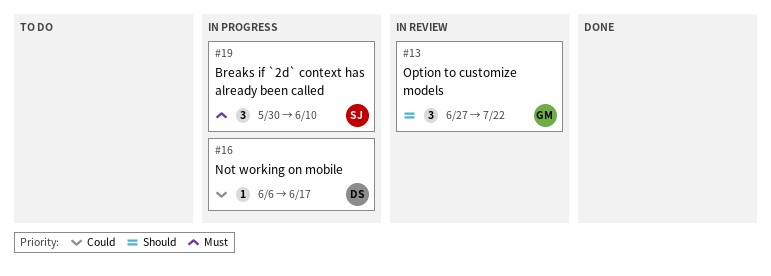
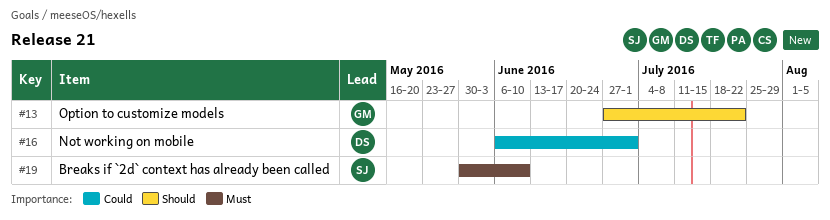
#16, due: Jun 17 -> Jul 1

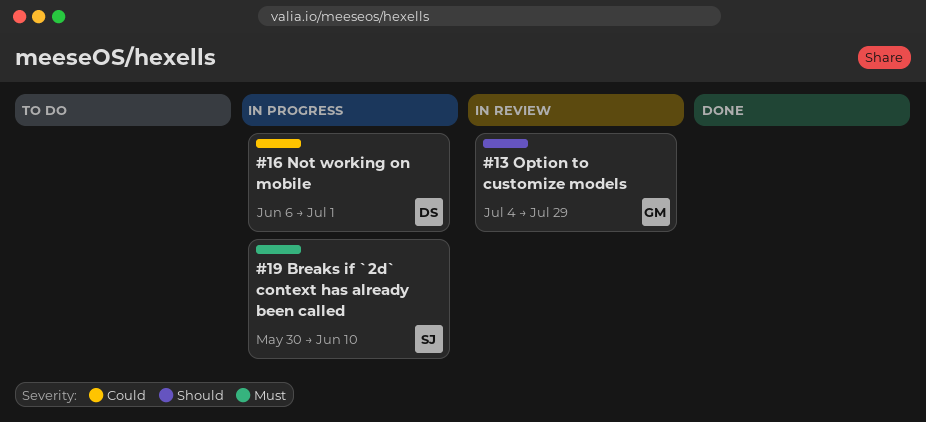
#13, start: Jun 27 -> Jul 4
#13, due: Jul 22 -> Jul 29

